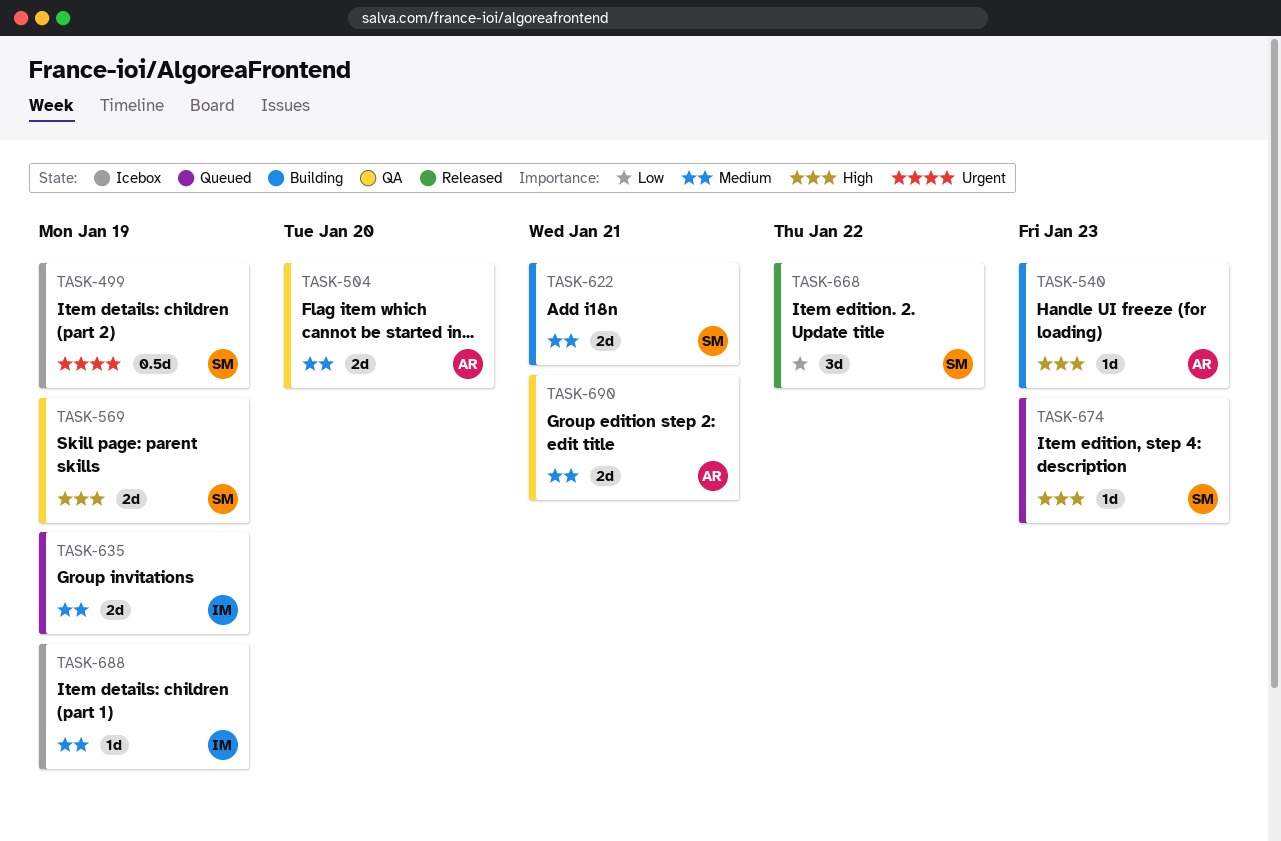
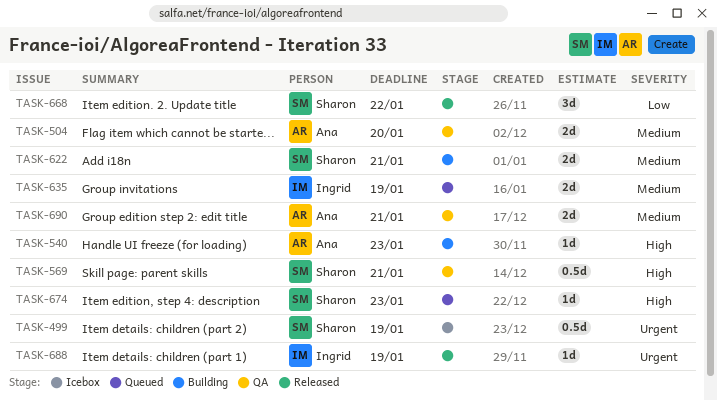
TASK-569, estimate: 2d -> 0.5d
TASK-569, due: Jan 19 -> Jan 21
TASK-688, status: Icebox -> Released
TASK-688, priority: Medium -> Urgent

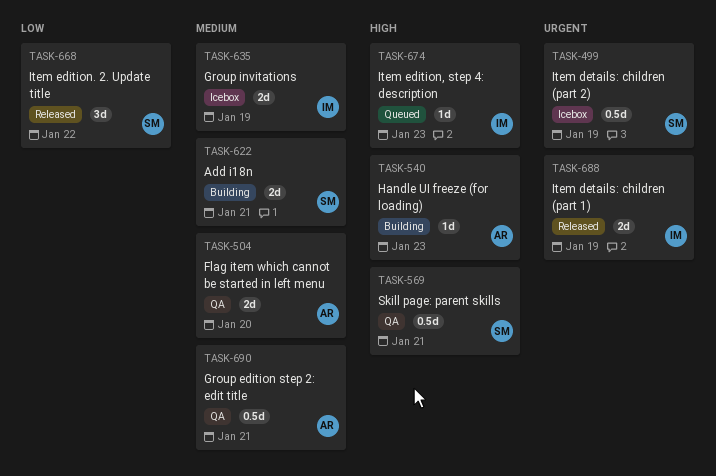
TASK-635, status: Queued -> Icebox
TASK-674, owner: Sharon -> Ingrid
TASK-688, estimate: 1d -> 2d
TASK-690, estimate: 2d -> 0.5d

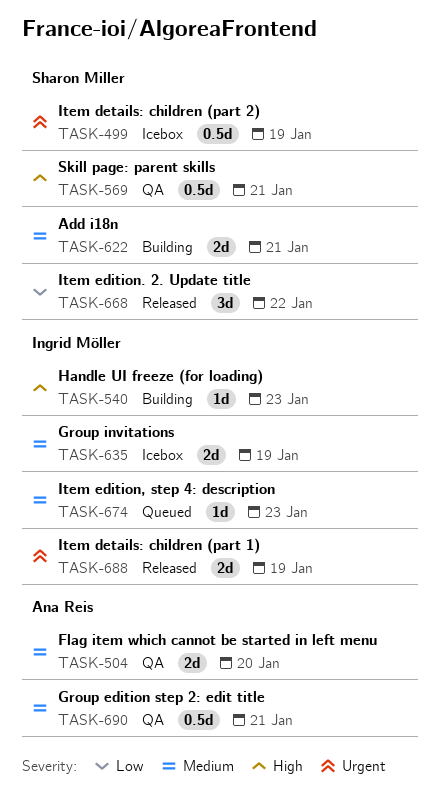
TASK-540, owner: Ana Reis -> Ingrid Möller
TASK-674, priority: High -> Medium

